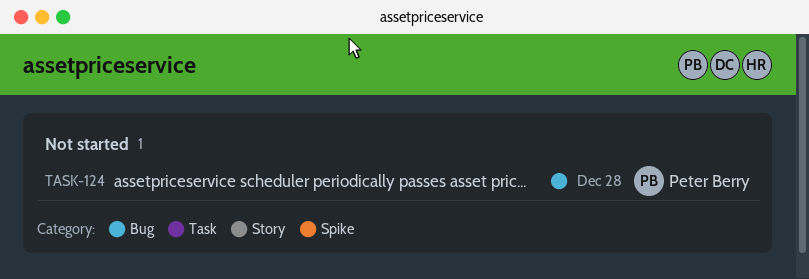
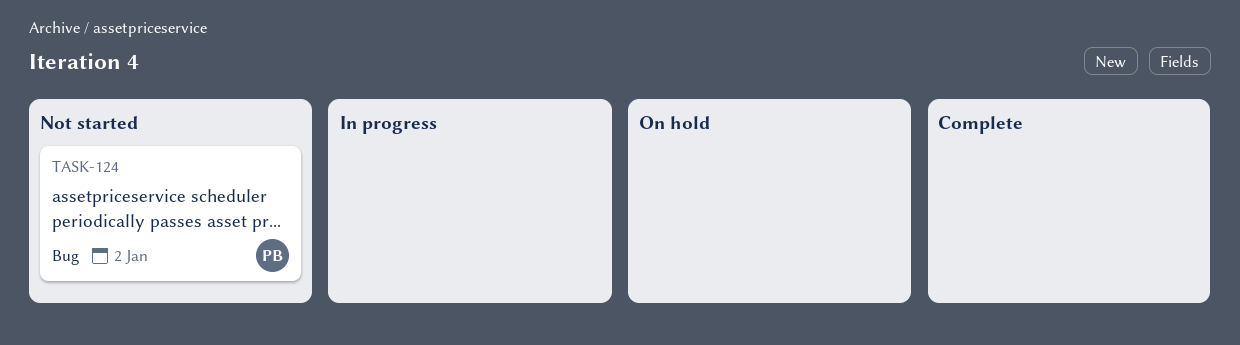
TASK-124, due: Dec 28 -> Jan 2

